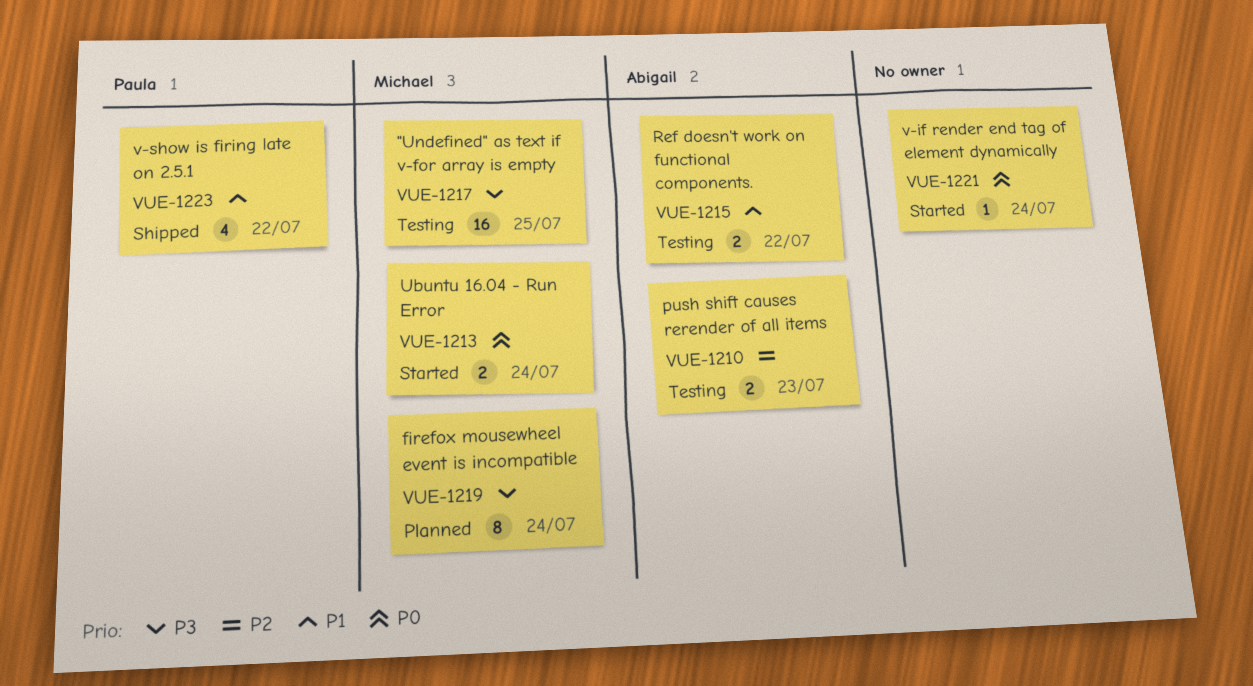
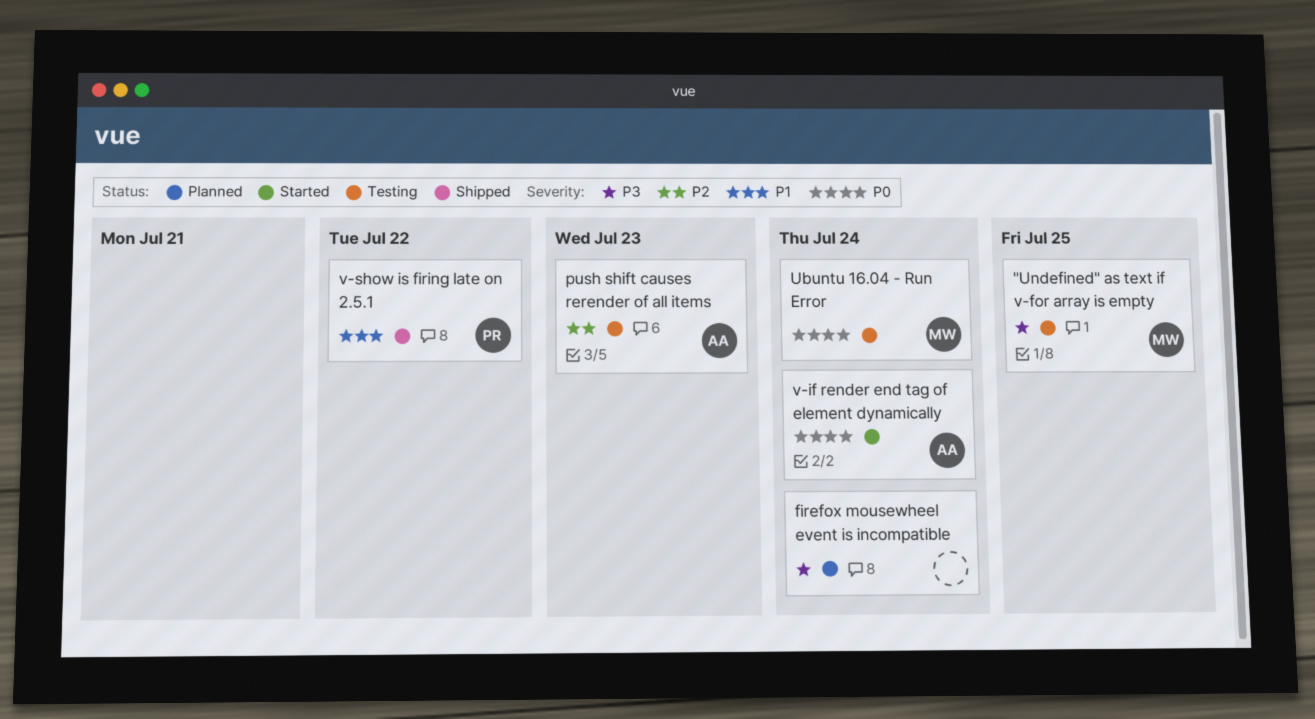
firefox mousewheel event is incompatible, owner: Michael -> none
Ref doesn't work on functional components.: present -> none
Ubuntu 16.04 - Run Error, status: Started -> Testing
v-if render end tag of element dynamically, owner: none -> Abigail

